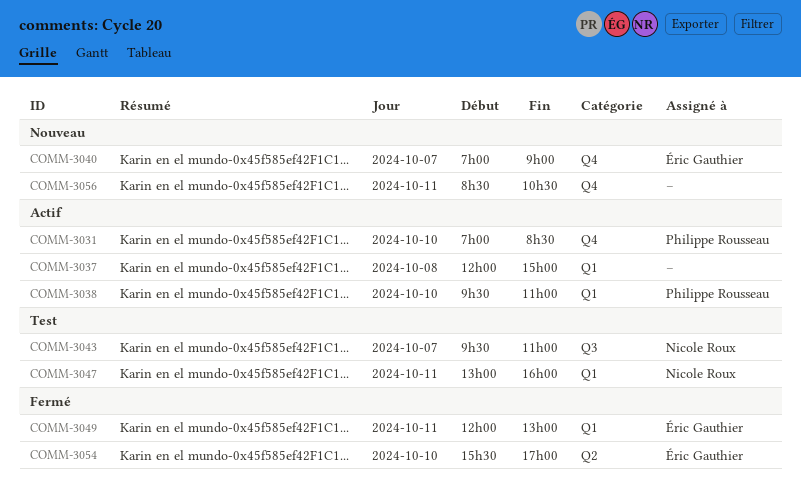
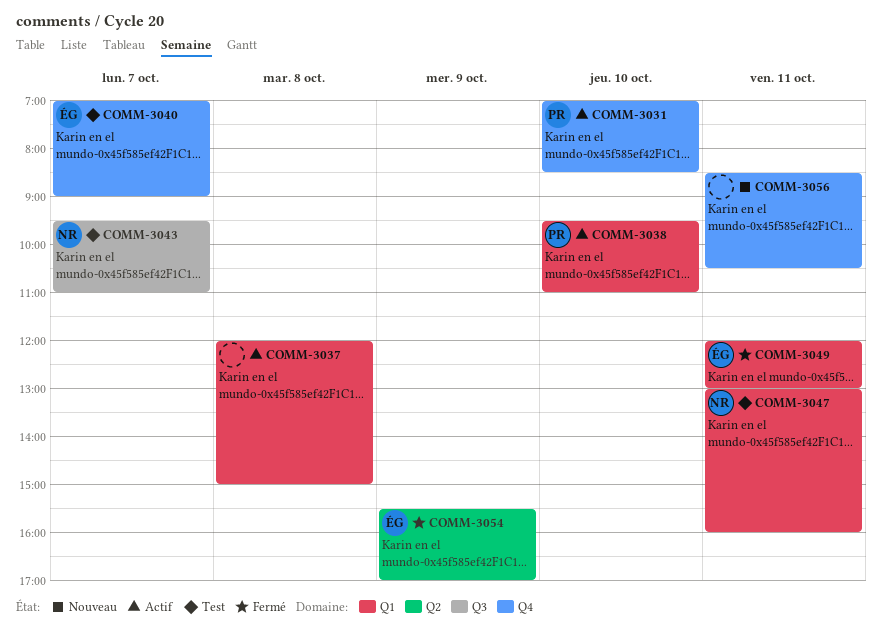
COMM-3040, status: Nouveau -> Test
COMM-3054, day: Oct 10 -> Oct 9

